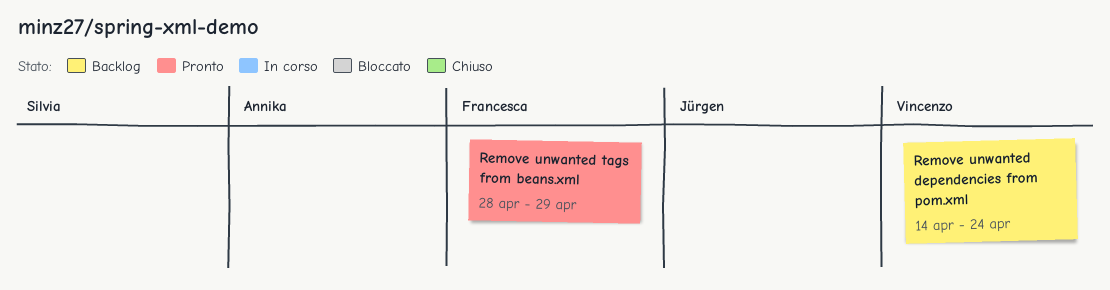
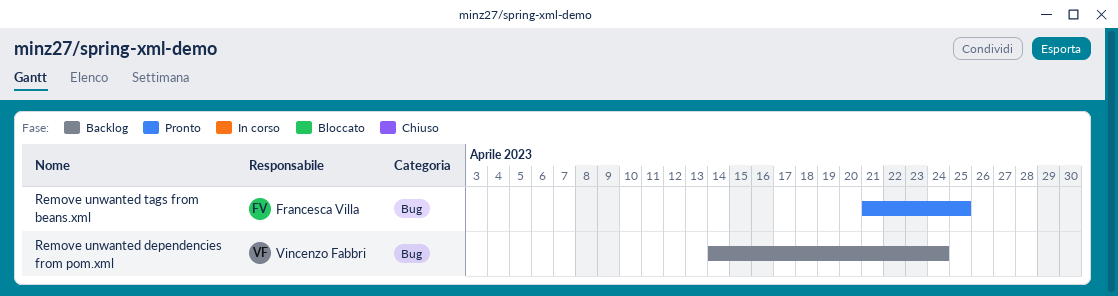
Remove unwanted tags from beans.xml, start: Apr 28 -> Apr 21
Remove unwanted tags from beans.xml, due: Apr 29 -> Apr 25

